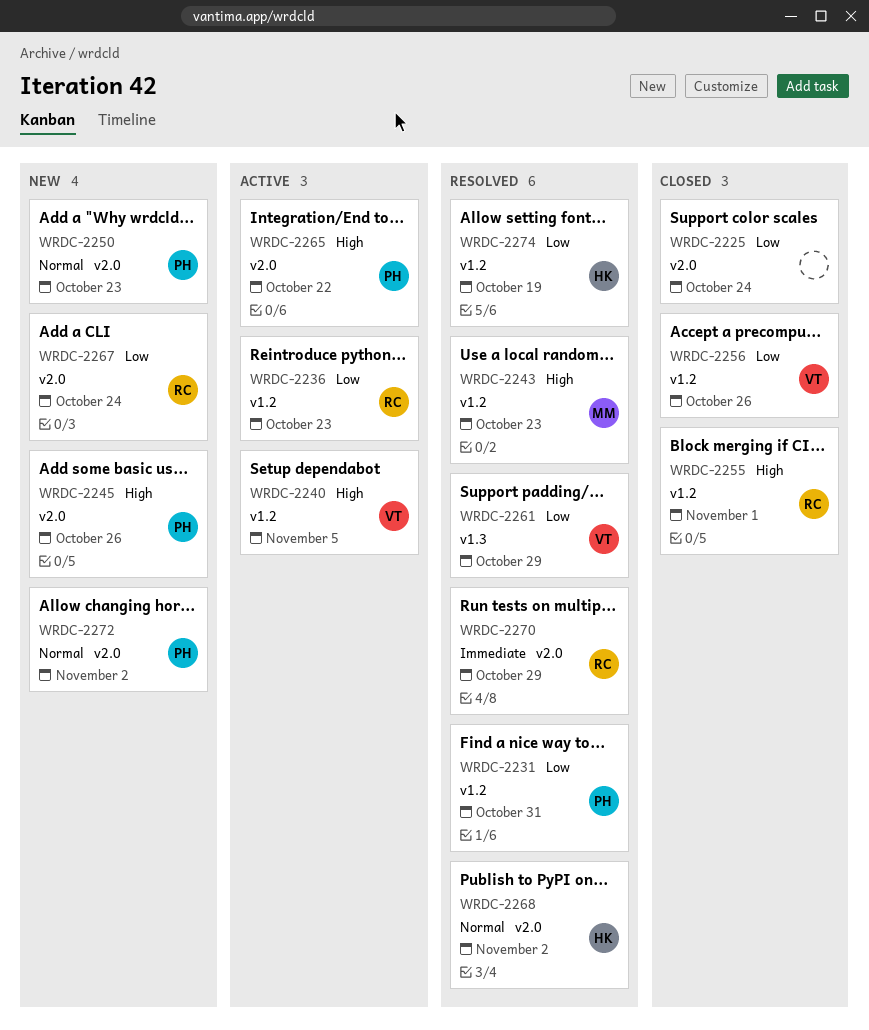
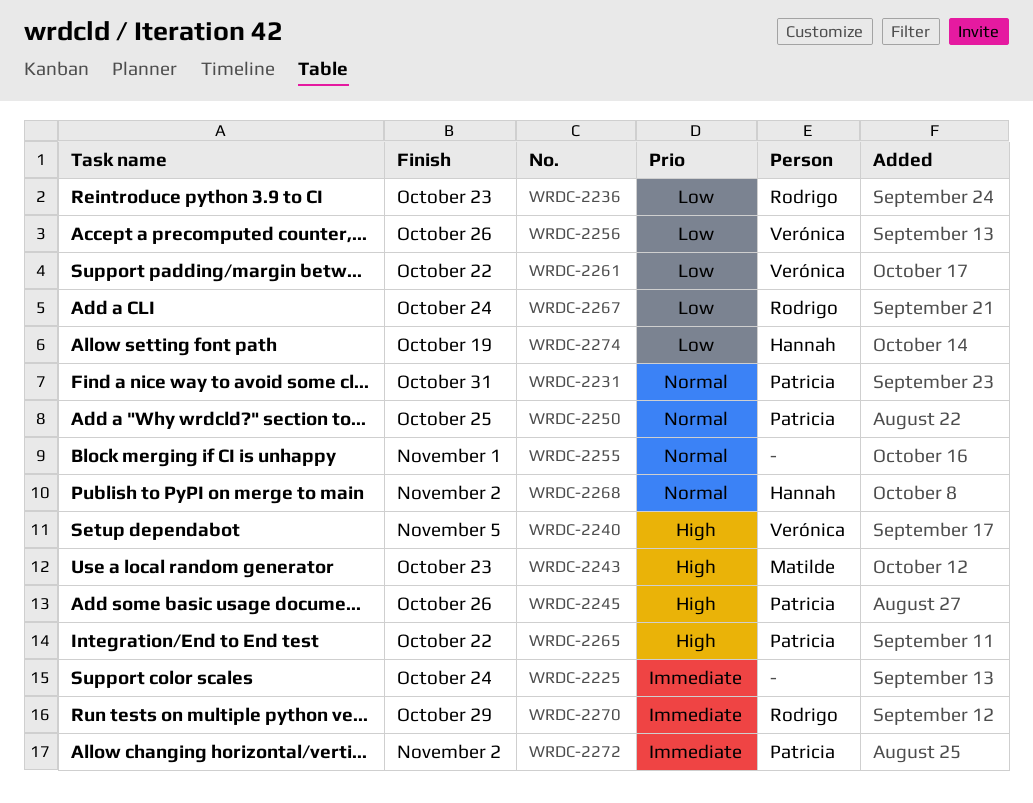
WRDC-2225, priority: Low -> Immediate
WRDC-2231, priority: Low -> Normal
WRDC-2250, due: Oct 23 -> Oct 25
WRDC-2255, owner: Rodrigo -> none
WRDC-2255, priority: High -> Normal
WRDC-2261, due: Oct 29 -> Oct 22
WRDC-2272, priority: Normal -> Immediate

